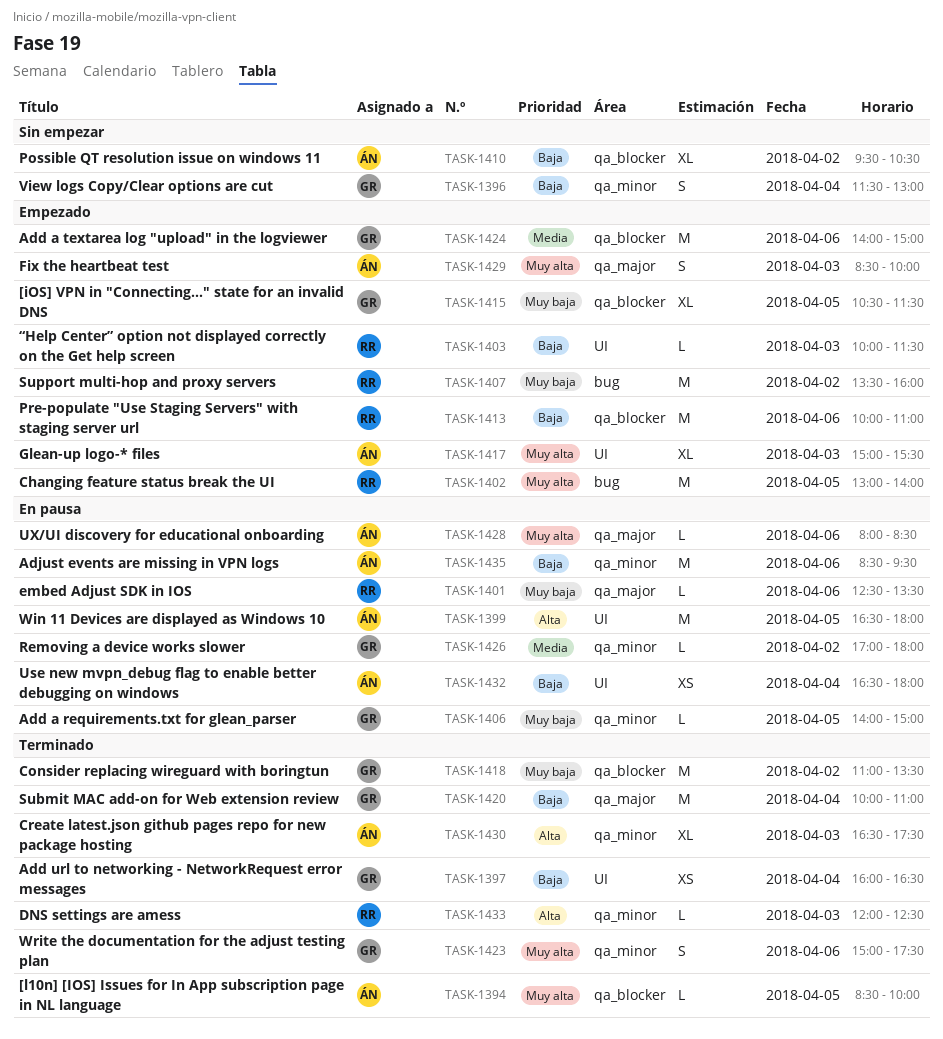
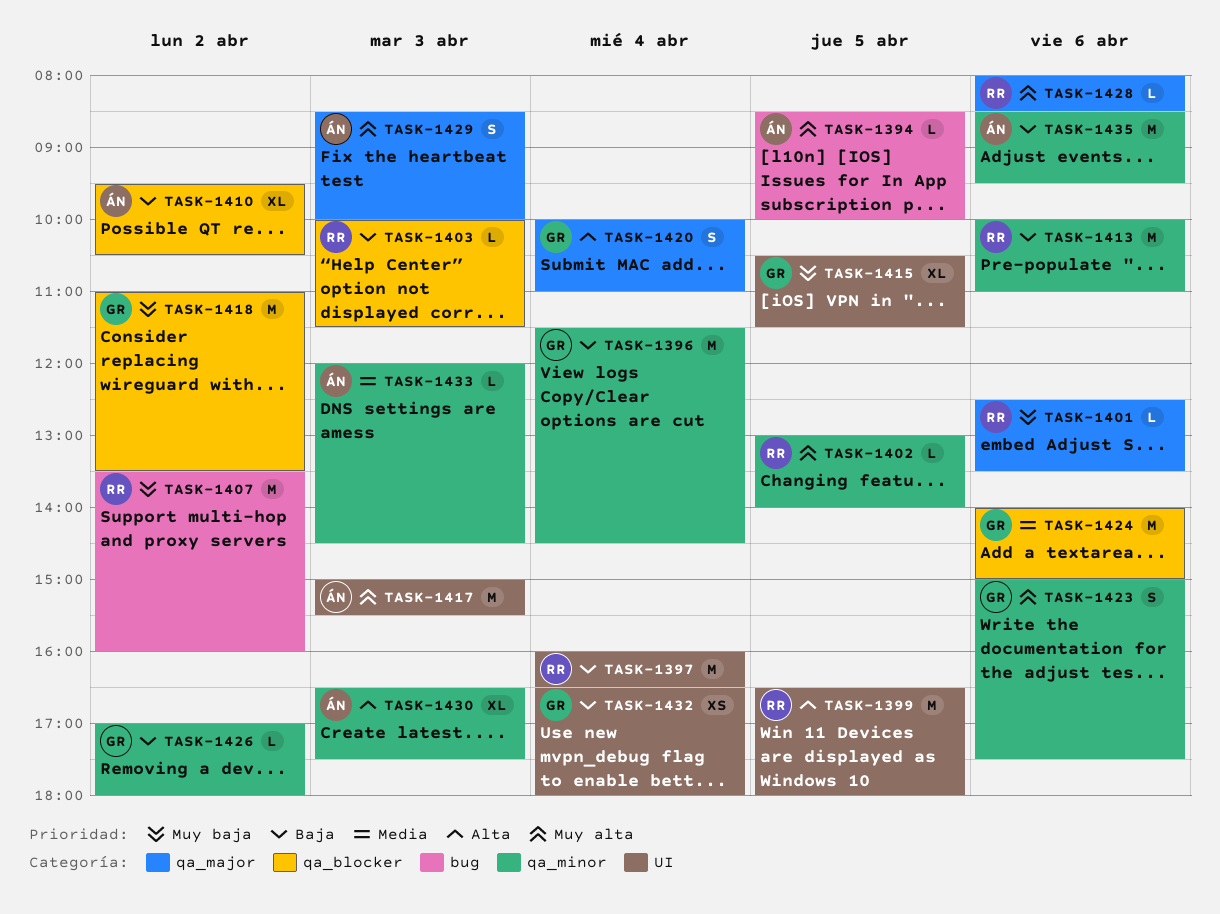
TASK-1394, label: qa_blocker -> bug
TASK-1396, estimate: S -> M
TASK-1396, ends: 13:00 -> 14:30
TASK-1397, owner: GR -> RR
TASK-1397, estimate: XS -> M
TASK-1399, owner: ÁN -> RR
TASK-1402, label: bug -> qa_minor
TASK-1402, estimate: M -> L
TASK-1403, label: UI -> qa_blocker
TASK-1406: present -> none
TASK-1413, label: qa_blocker -> qa_minor
TASK-1415, label: qa_blocker -> UI
TASK-1417, estimate: XL -> M
TASK-1420, priority: Baja -> Alta
TASK-1420, estimate: M -> S
TASK-1426, priority: Media -> Baja
TASK-1428, owner: ÁN -> RR
TASK-1432, owner: ÁN -> GR
TASK-1433, owner: RR -> ÁN
TASK-1433, priority: Alta -> Media
TASK-1433, ends: 12:30 -> 14:30

